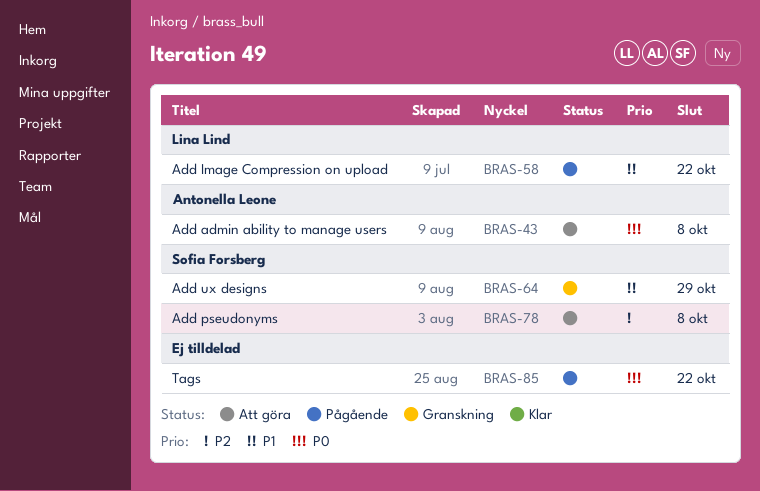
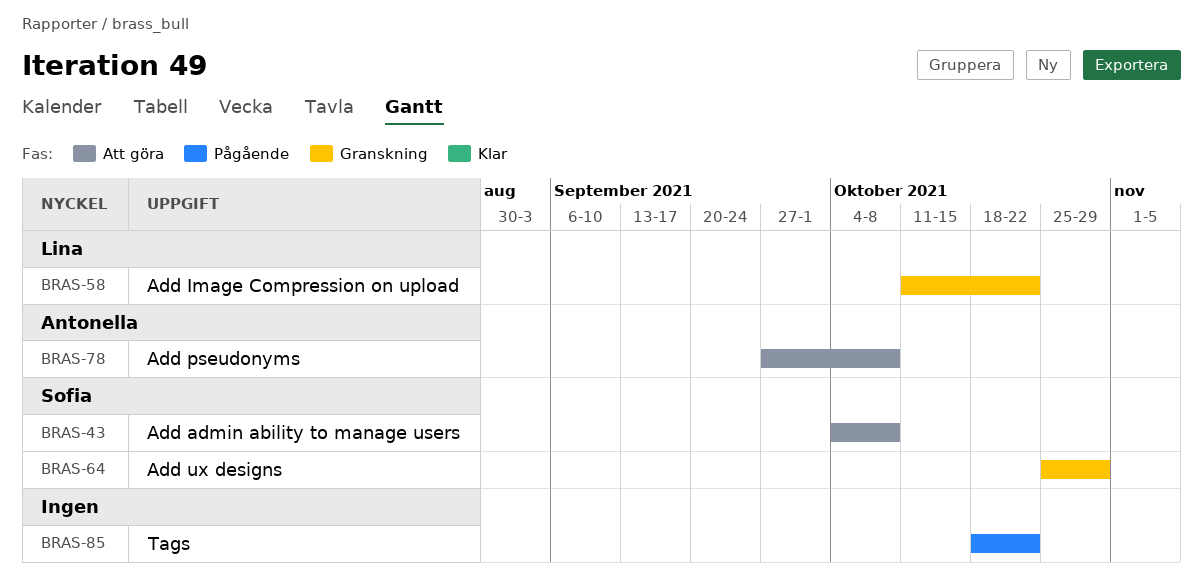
BRAS-43, owner: Antonella Leone -> Sofia Forsberg
BRAS-58, status: Pågående -> Granskning
BRAS-78, owner: Sofia Forsberg -> Antonella Leone

